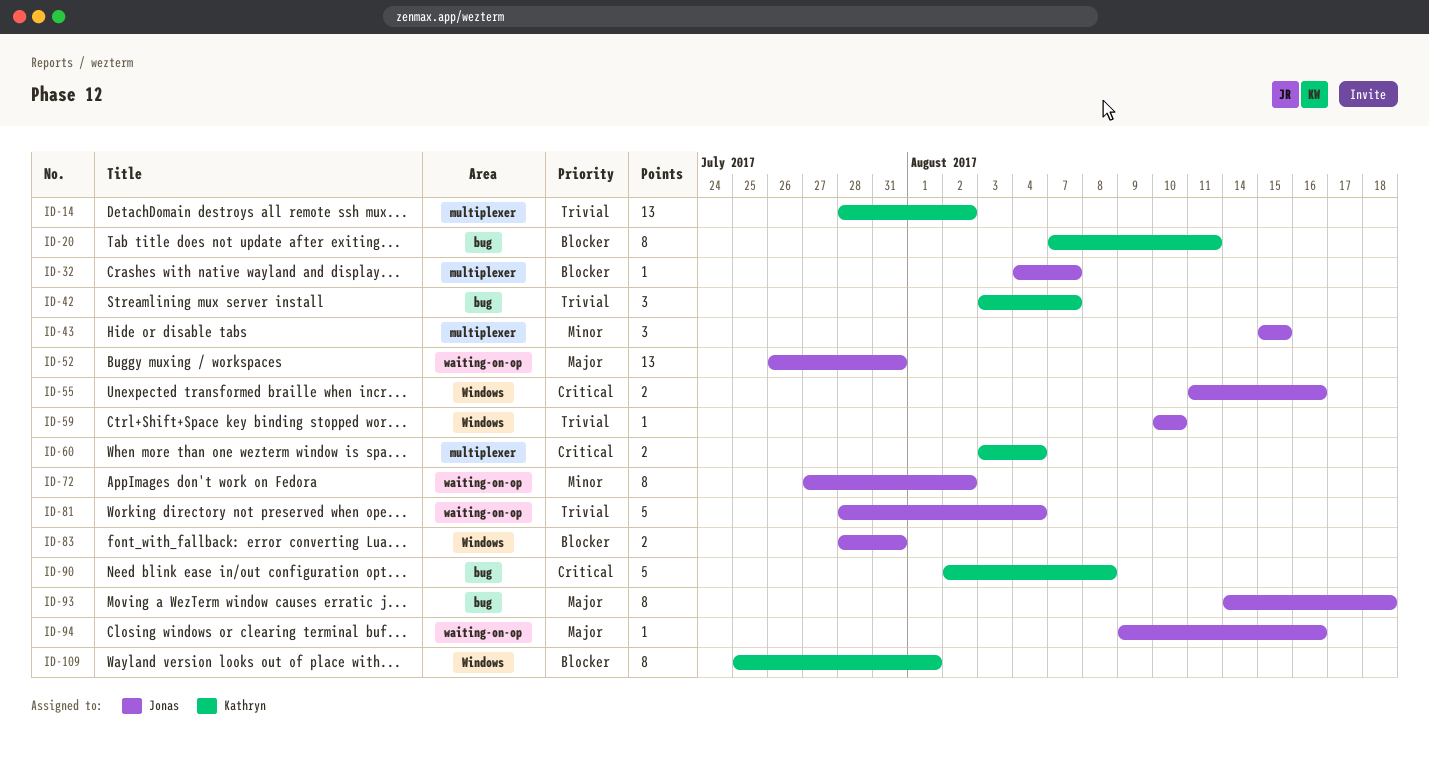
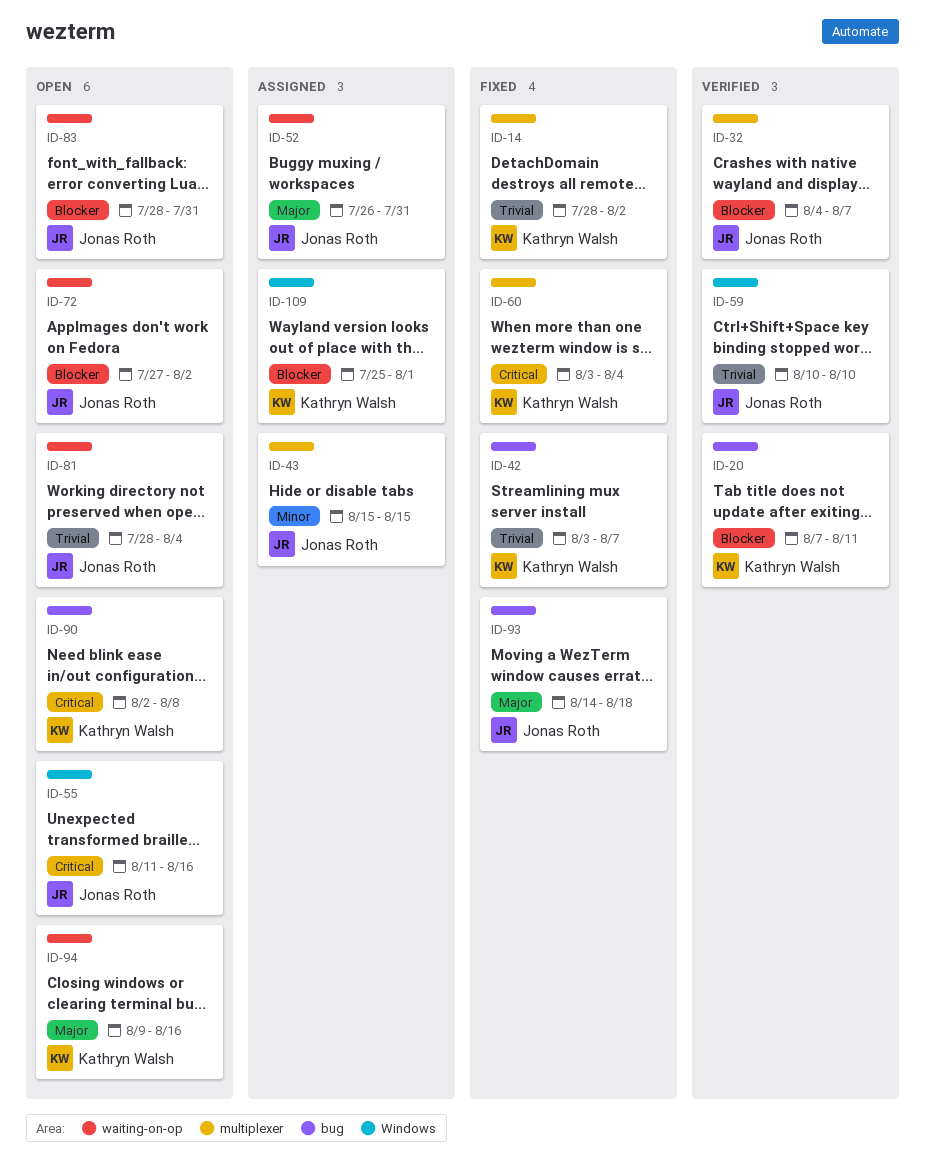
ID-72, priority: Minor -> Blocker
ID-83, label: Windows -> waiting-on-op
ID-94, owner: Jonas Roth -> Kathryn Walsh

